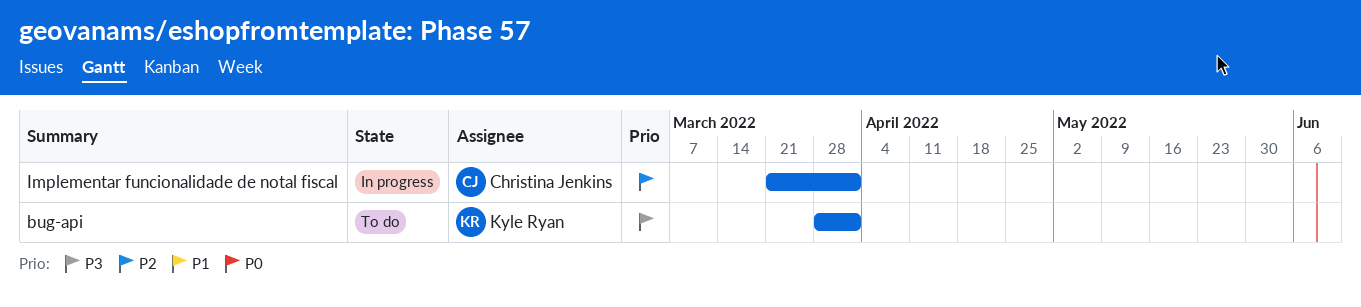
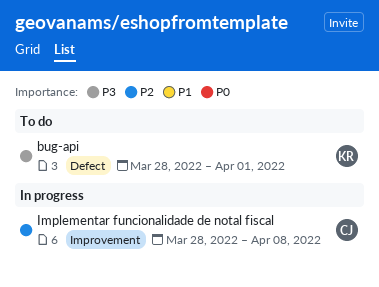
Implementar funcionalidade de notal fiscal, start: Mar 21 -> Mar 28
Implementar funcionalidade de notal fiscal, due: Apr 1 -> Apr 8

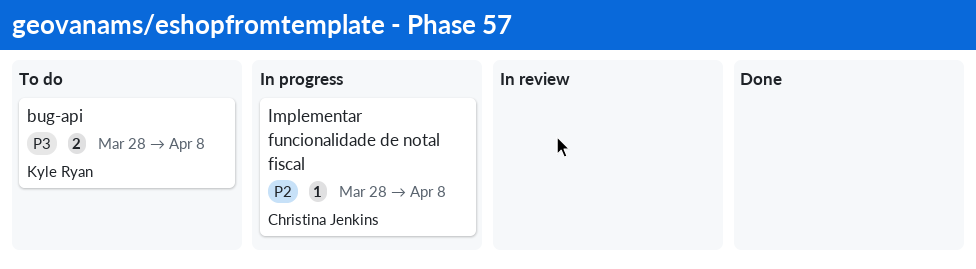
bug-api, due: Apr 1 -> Apr 8

